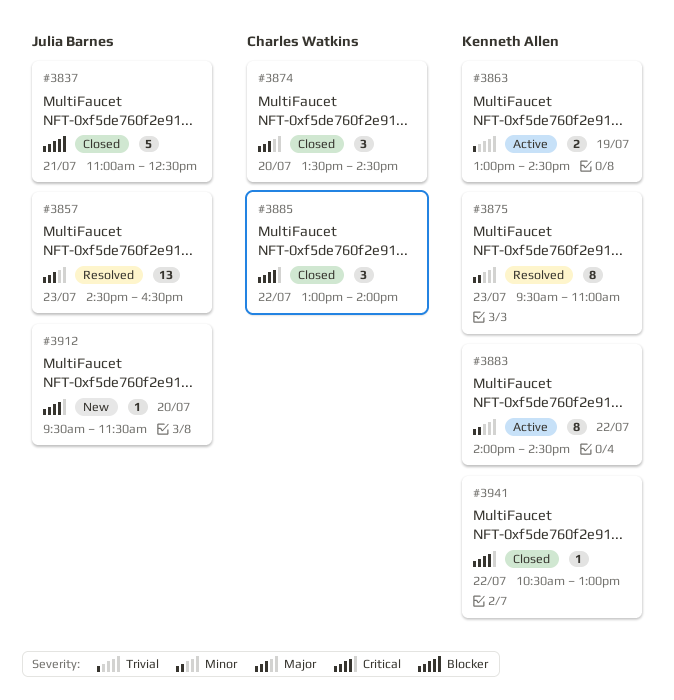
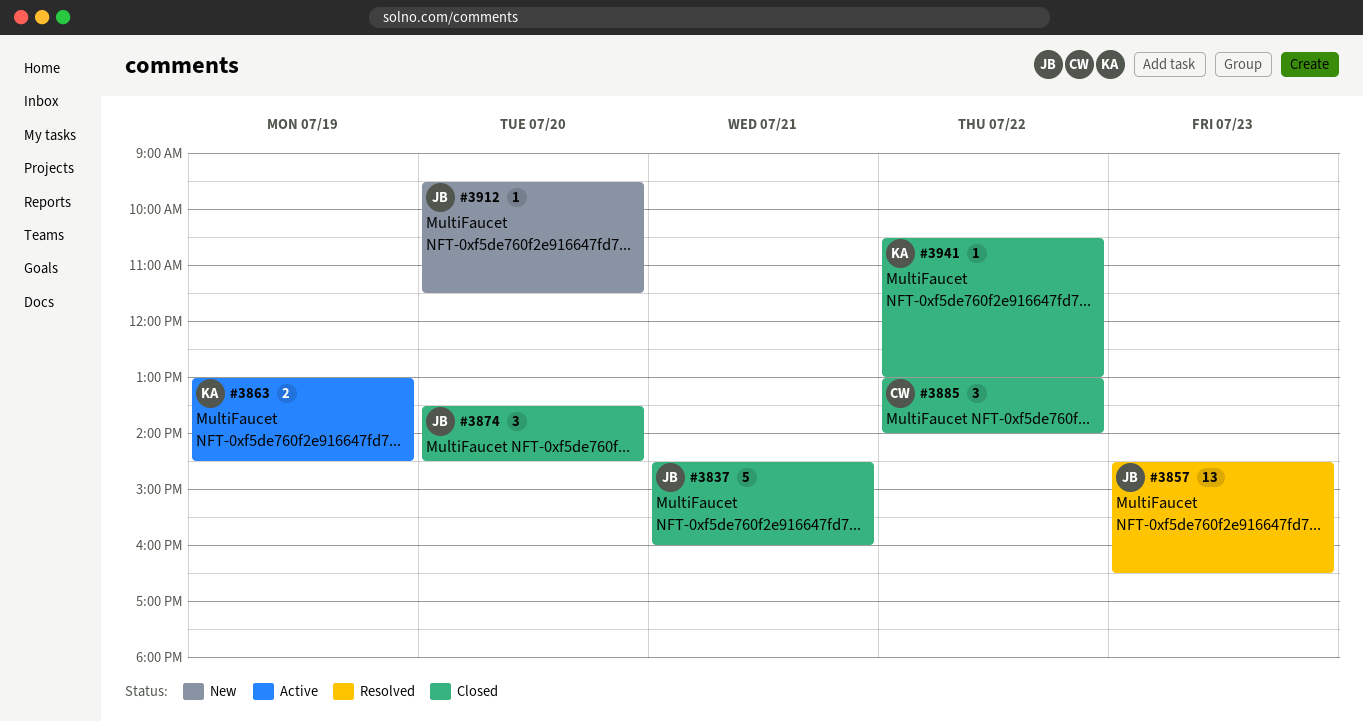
#3837, begins: 11:00 -> 14:30
#3837, ends: 12:30 -> 16:00
#3874, owner: Charles Watkins -> Julia Barnes
#3875: present -> none
#3883: present -> none

